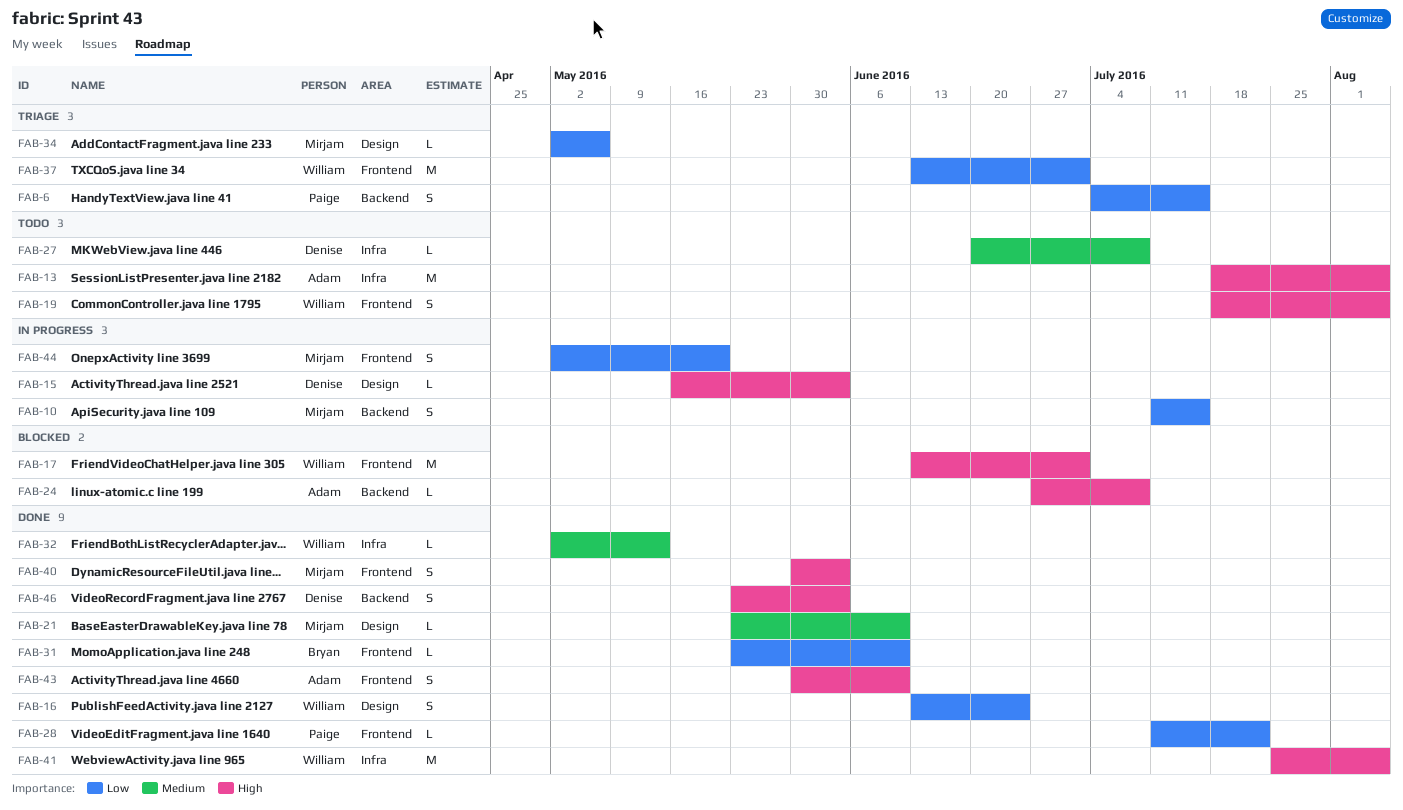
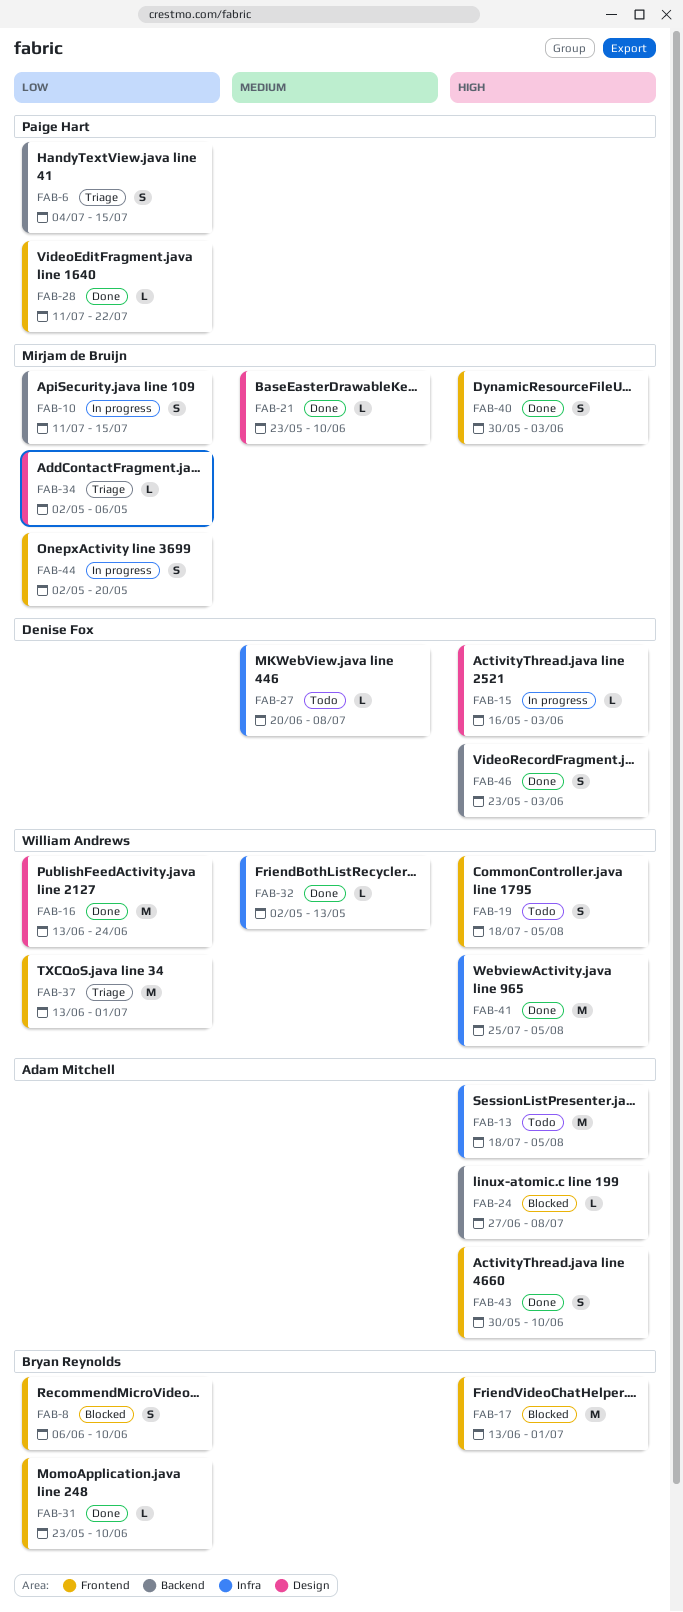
FAB-8: none -> present
FAB-16, estimate: S -> M
FAB-17, owner: William Andrews -> Bryan Reynolds

